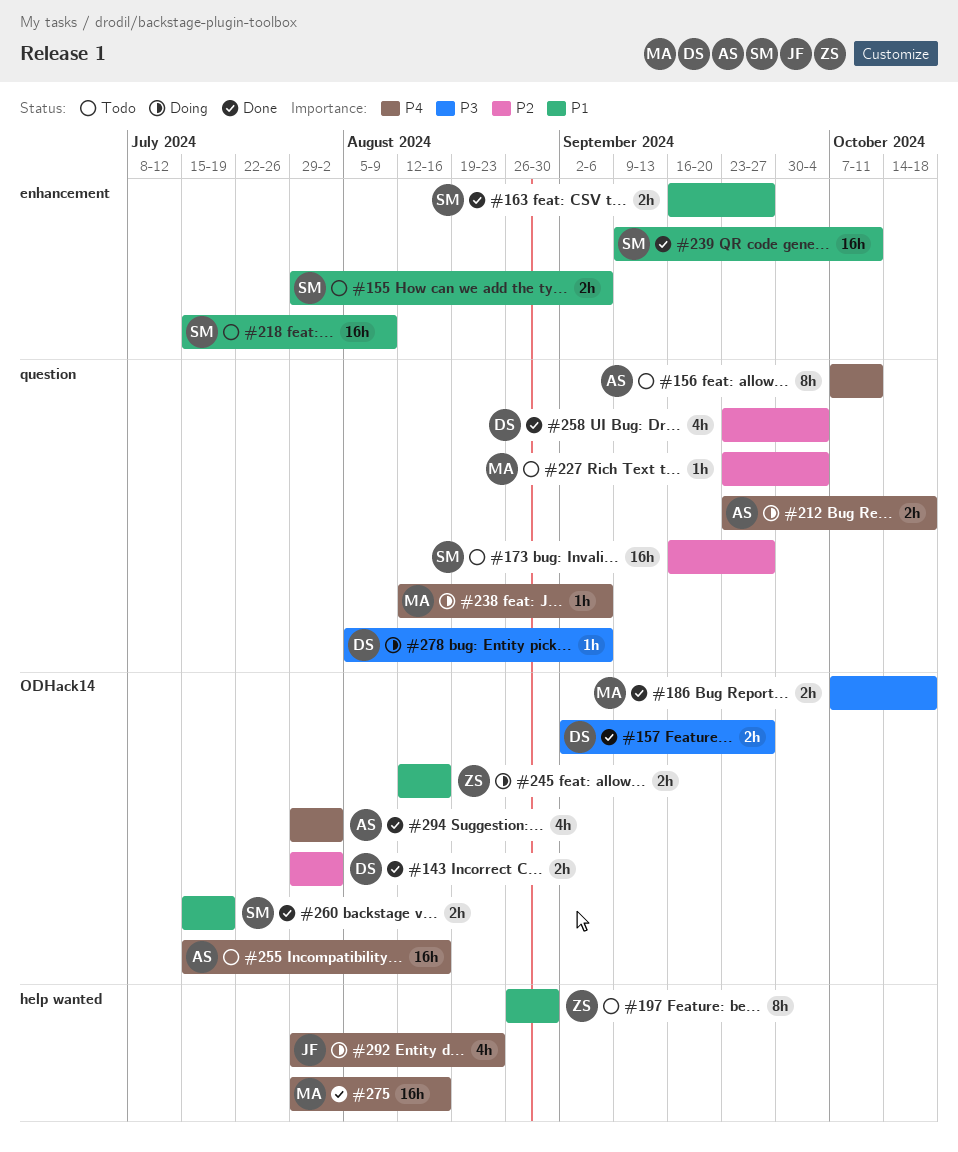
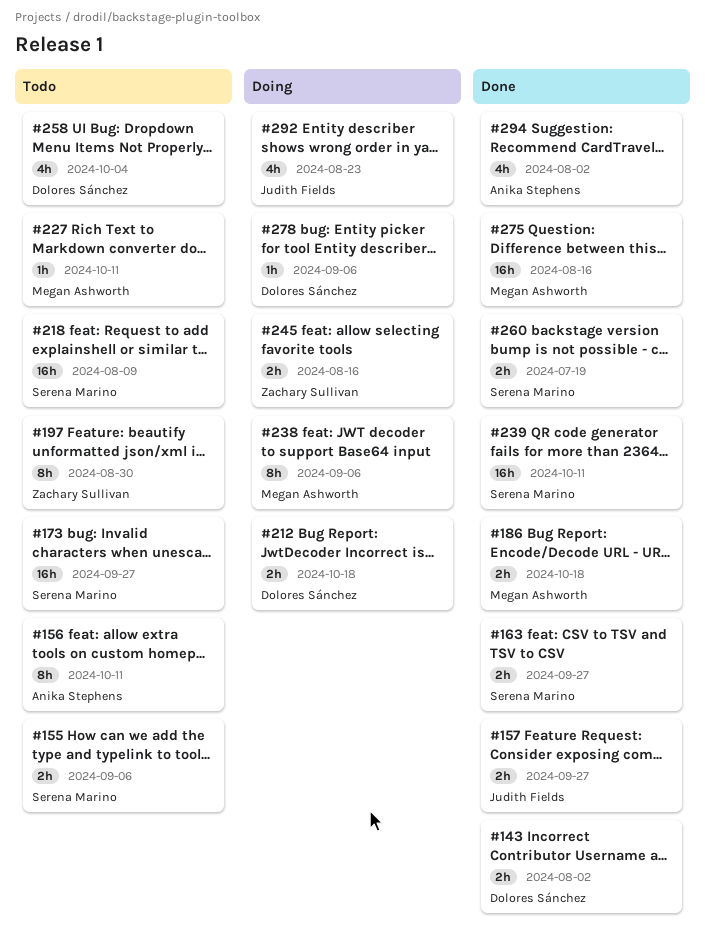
#157, owner: Dolores Sánchez -> Judith Fields
#212, owner: Anika Stephens -> Dolores Sánchez
#227, due: Oct 4 -> Oct 11
#238, estimate: 1h -> 8h
#255: present -> none
#258, status: Done -> Todo

